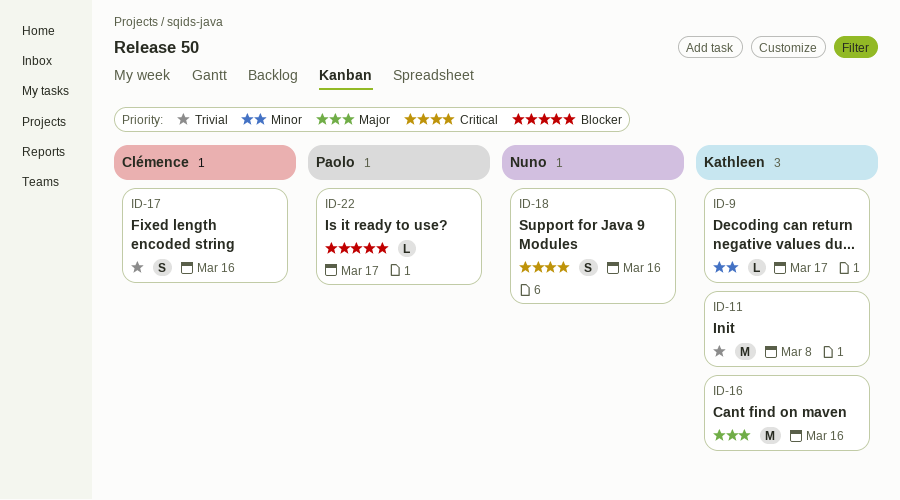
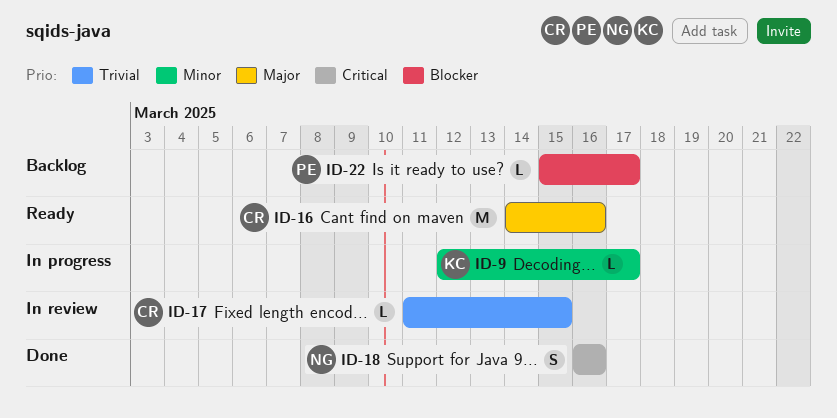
ID-11: present -> none
ID-16, owner: Kathleen -> Clémence
ID-17, estimate: S -> L
ID-17, due: Mar 16 -> Mar 15

